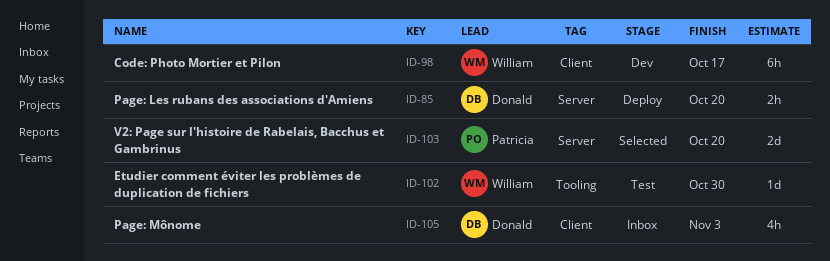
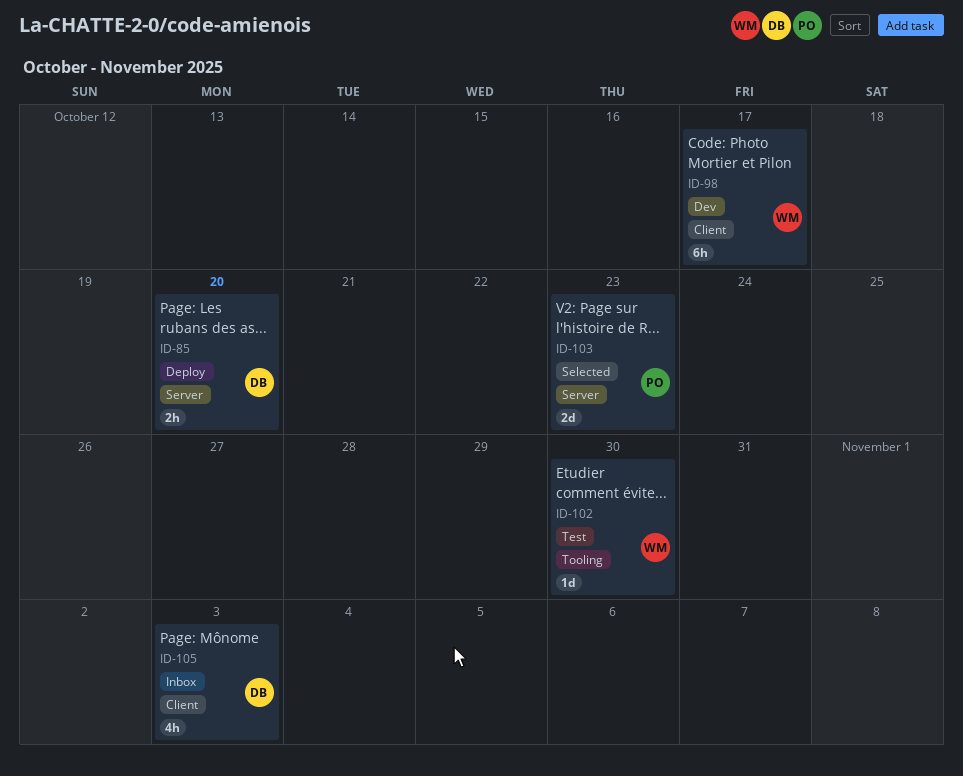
ID-103, due: Oct 20 -> Oct 23

